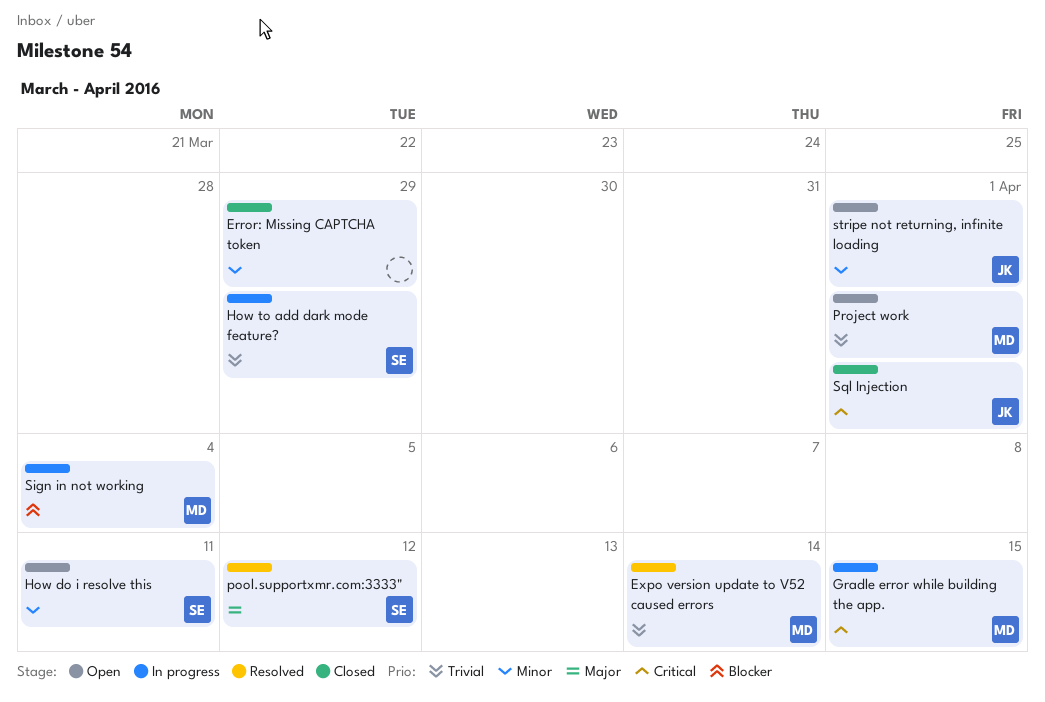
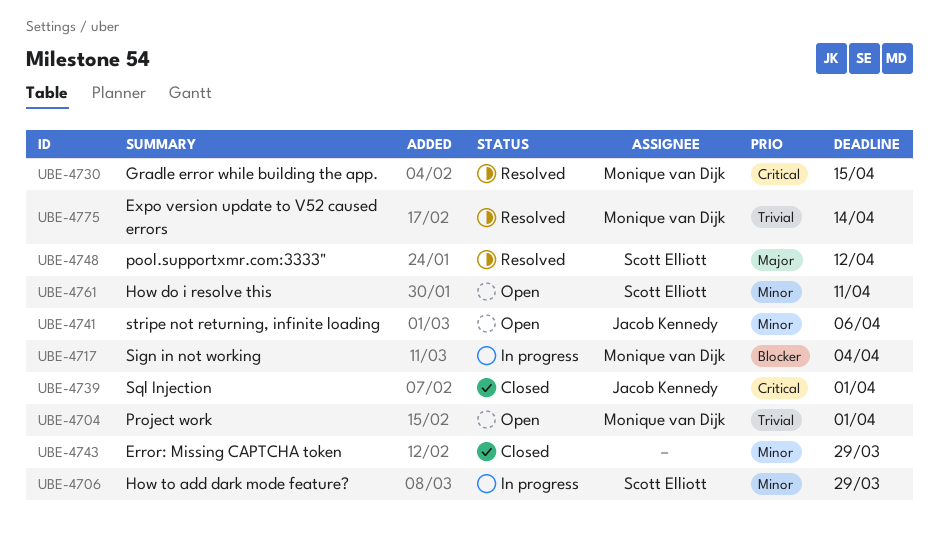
Gradle error while building the app., status: In progress -> Resolved
How to add dark mode feature?, priority: Trivial -> Minor
stripe not returning, infinite loading, due: Apr 1 -> Apr 6

